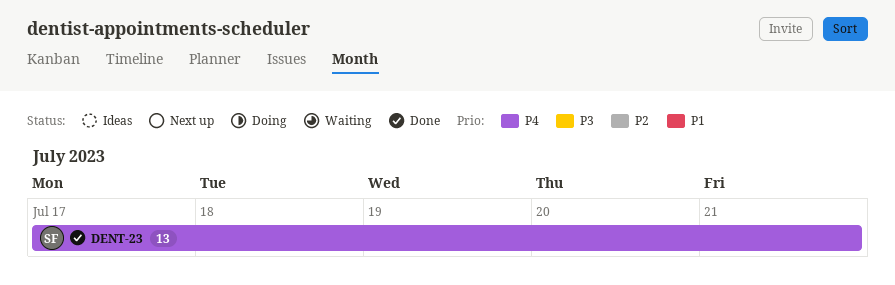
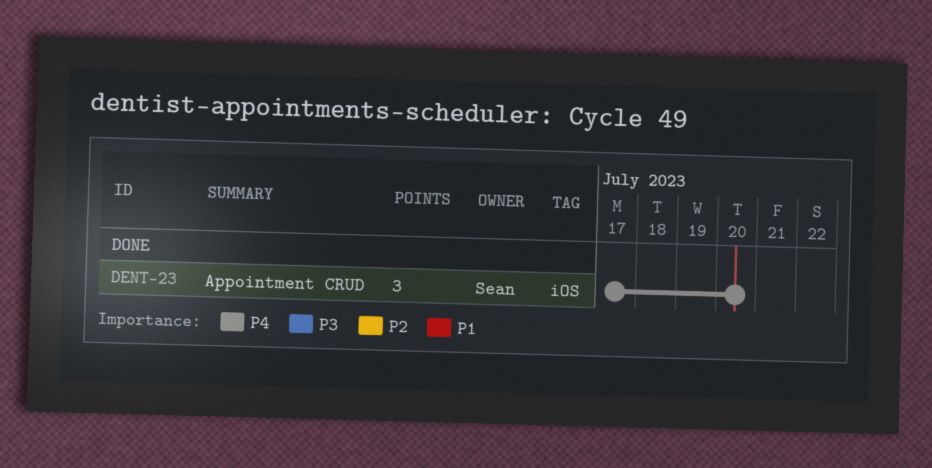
DENT-23, estimate: 13 -> 3
DENT-23, due: Jul 21 -> Jul 20

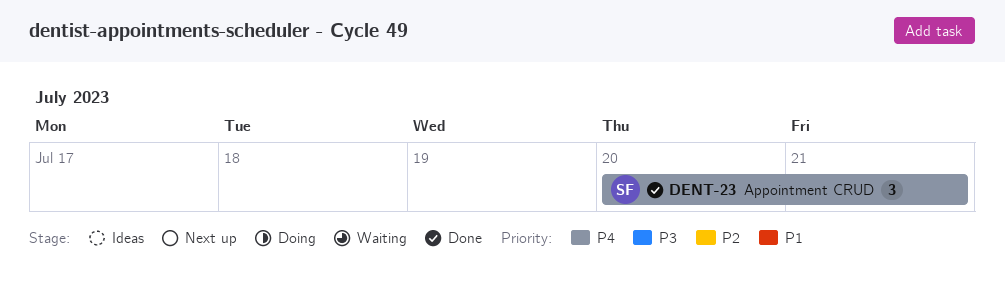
DENT-23, start: Jul 17 -> Jul 20
DENT-23, due: Jul 20 -> Jul 21

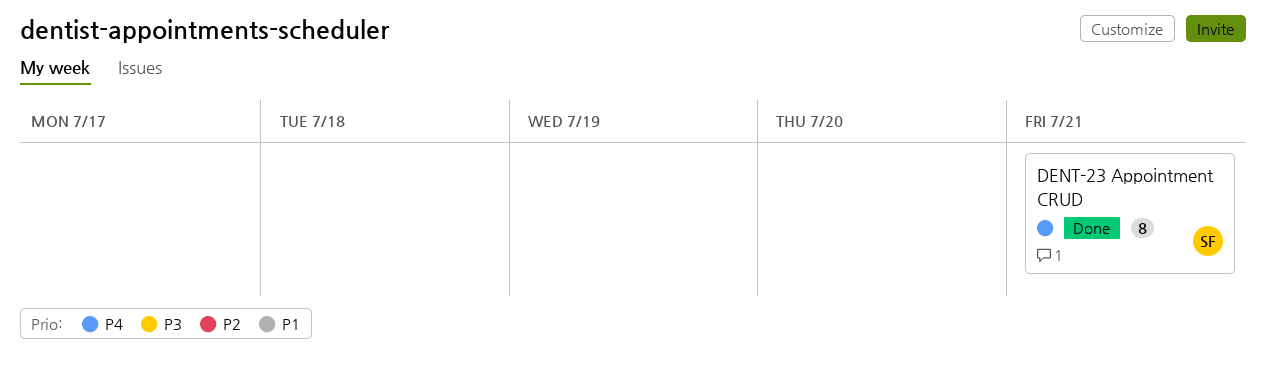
DENT-23, estimate: 3 -> 8

